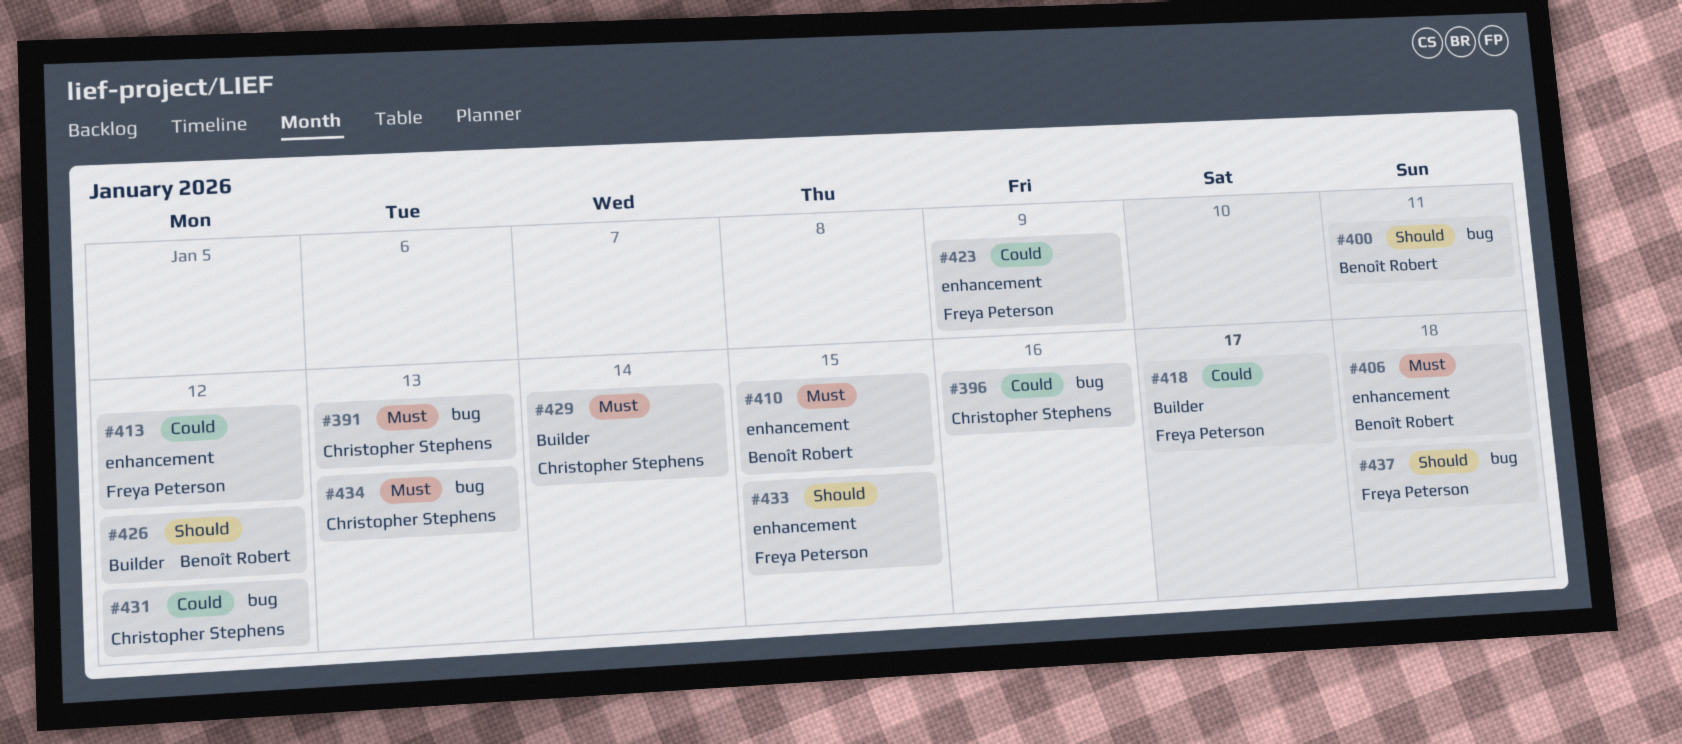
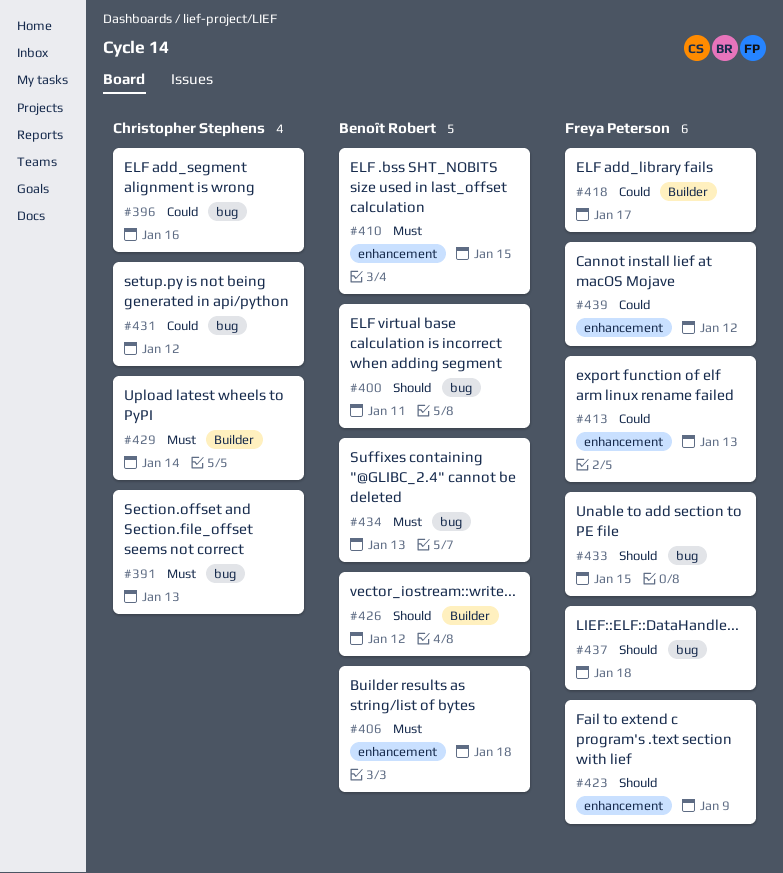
#413, due: Jan 12 -> Jan 13
#423, priority: Could -> Should
#433, label: enhancement -> bug
#434, owner: Christopher Stephens -> Benoît Robert
#439: none -> present

